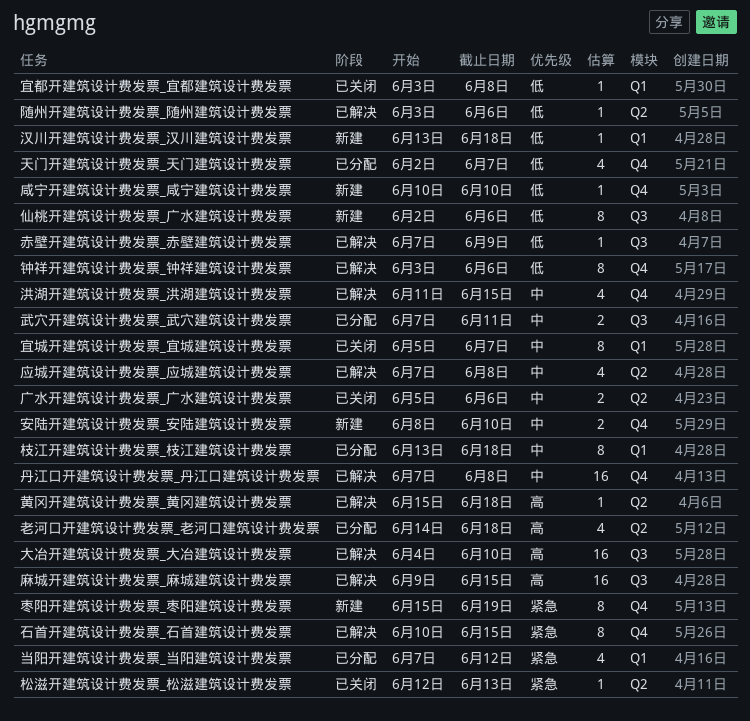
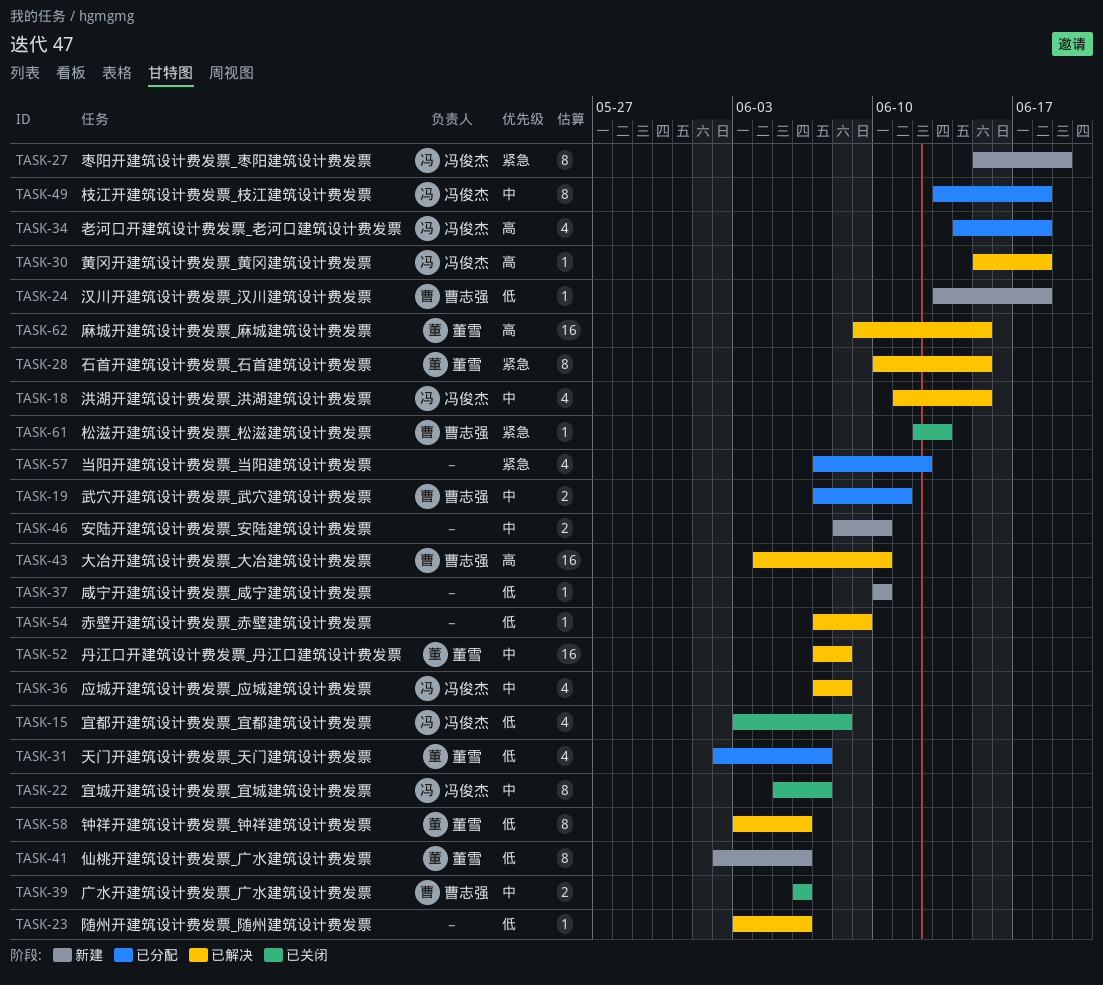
宜都开建筑设计费发票_宜都建筑设计费发票, estimate: 1 -> 4
广水开建筑设计费发票_广水建筑设计费发票, start: Jun 5 -> Jun 6

